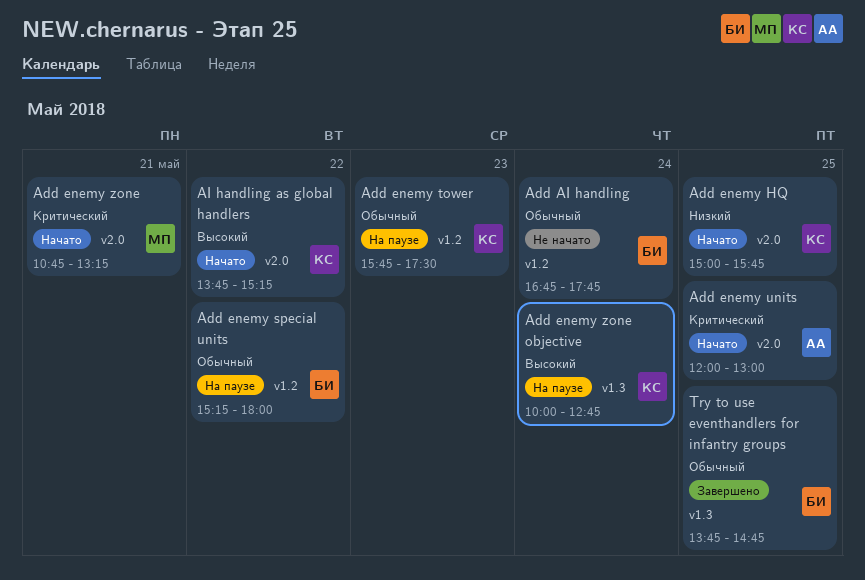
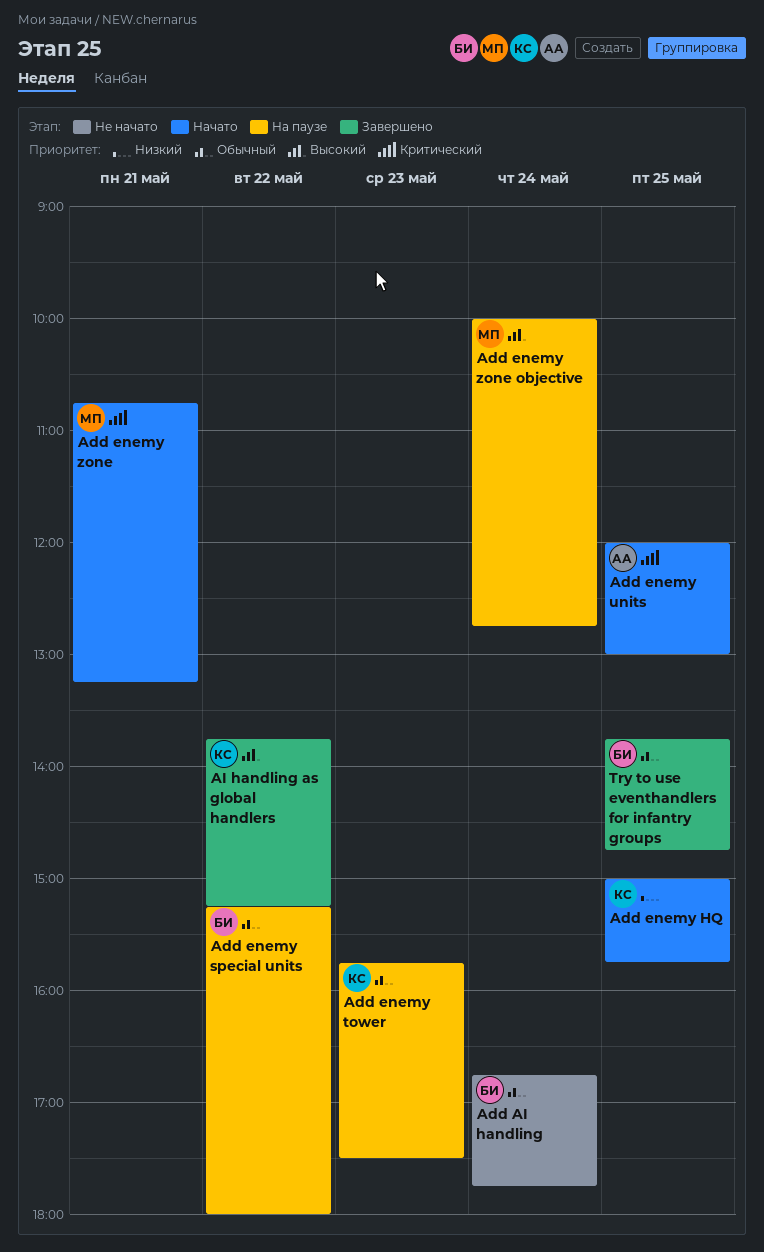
Add enemy zone objective, owner: КС -> МП
AI handling as global handlers, status: Начато -> Завершено

